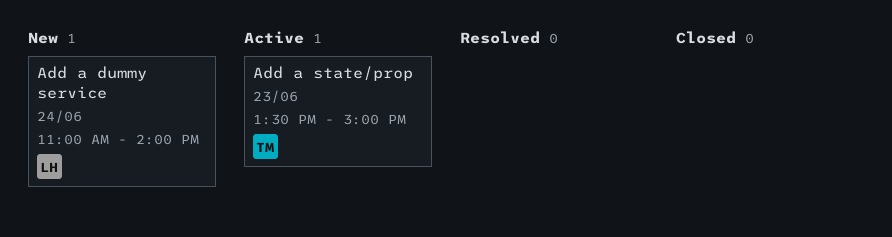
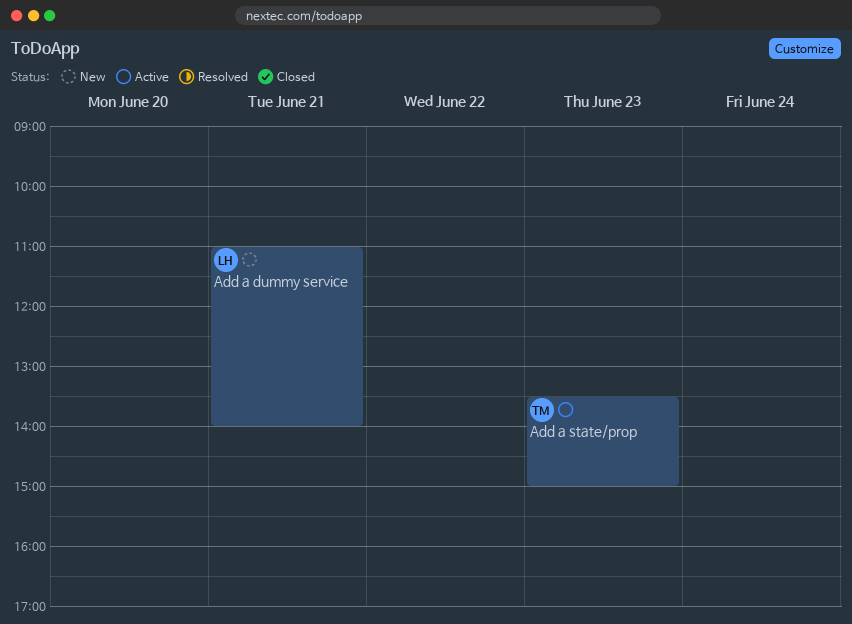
Add a dummy service, day: Jun 24 -> Jun 21

